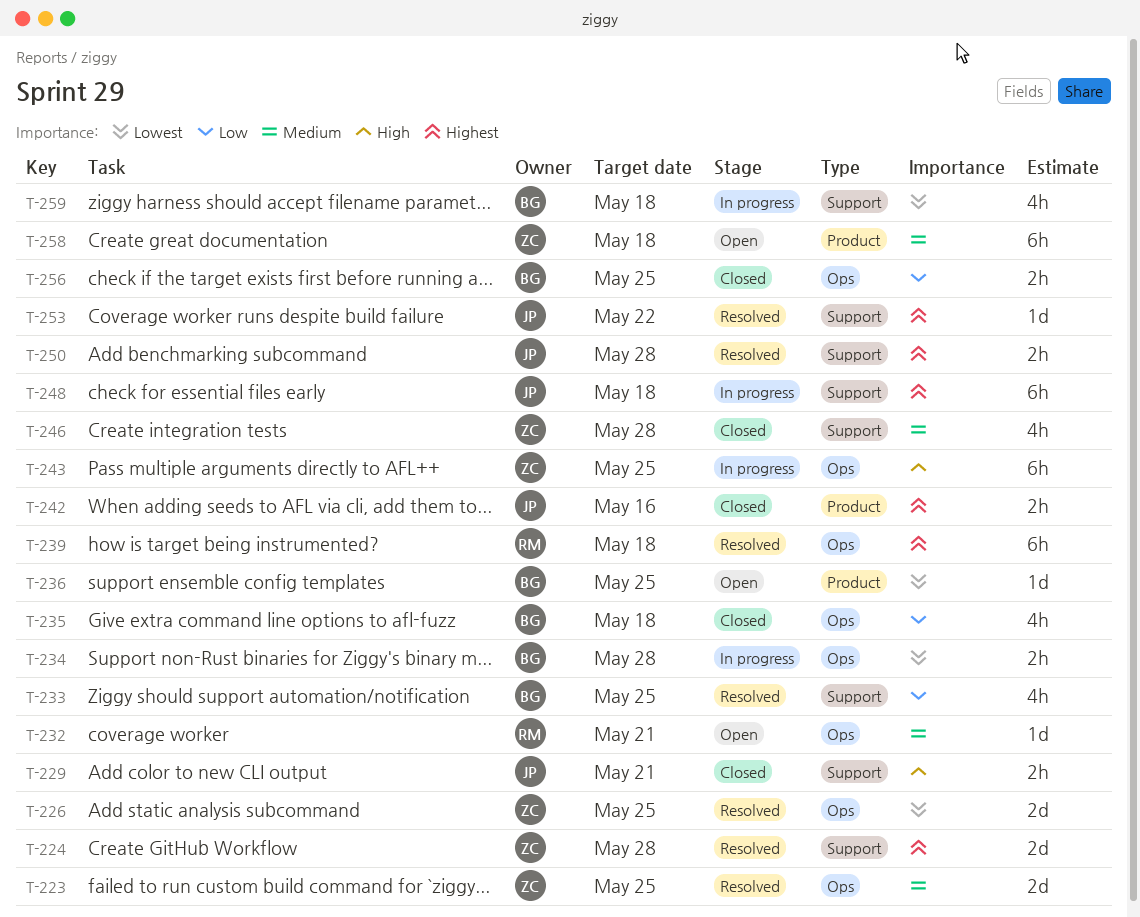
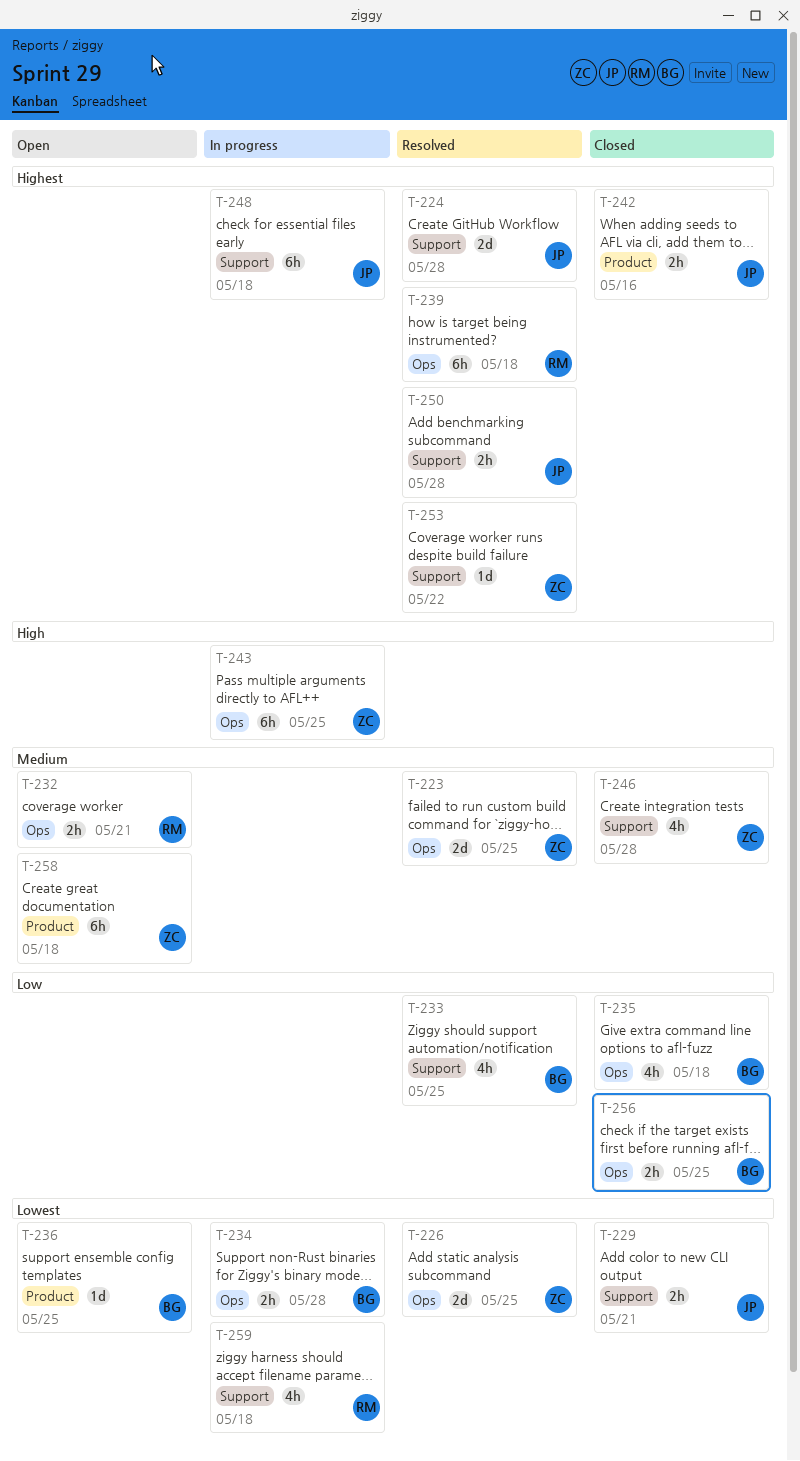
T-224, owner: ZC -> JP
T-229, priority: High -> Lowest
T-232, estimate: 1d -> 2h
T-253, owner: JP -> ZC
T-259, owner: BG -> RM

